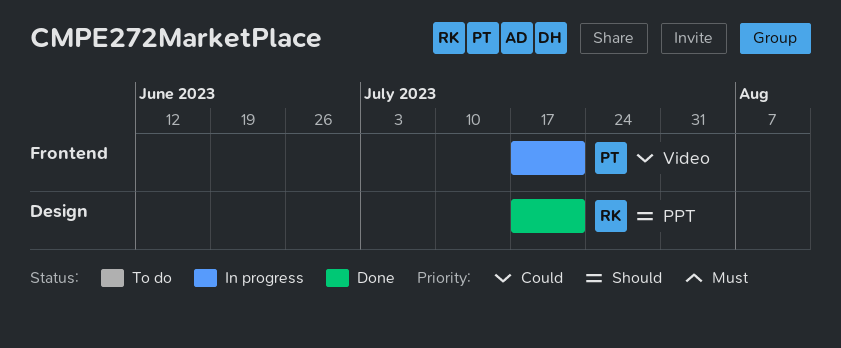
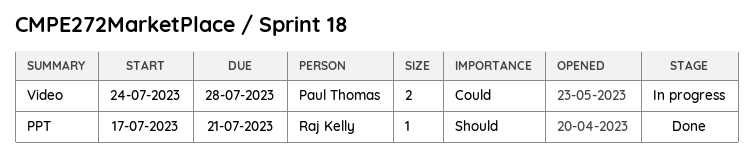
Video, start: Jul 17 -> Jul 24
Video, due: Jul 21 -> Jul 28

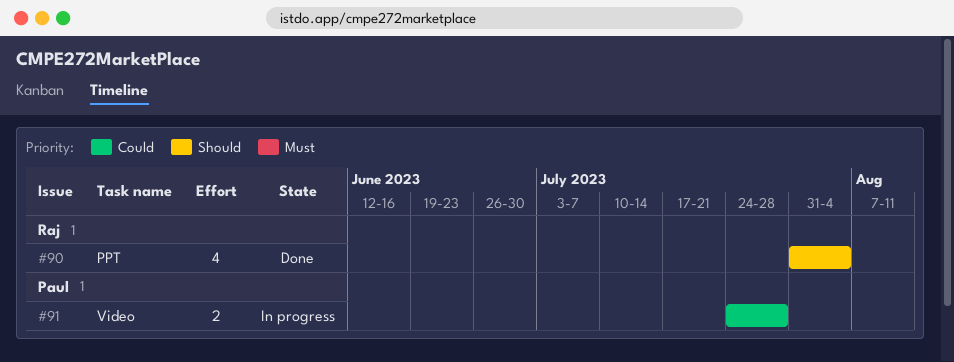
PPT, estimate: 1 -> 4
PPT, start: Jul 17 -> Jul 31
PPT, due: Jul 21 -> Aug 4

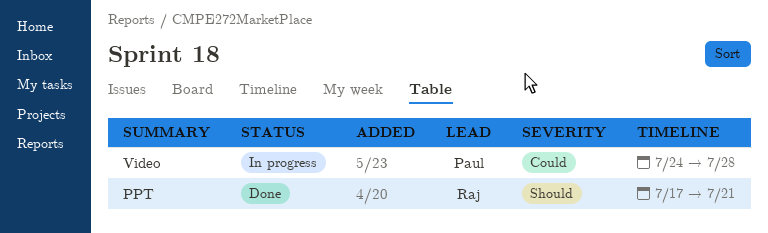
PPT, start: Jul 31 -> Jul 17
PPT, due: Aug 4 -> Jul 21

